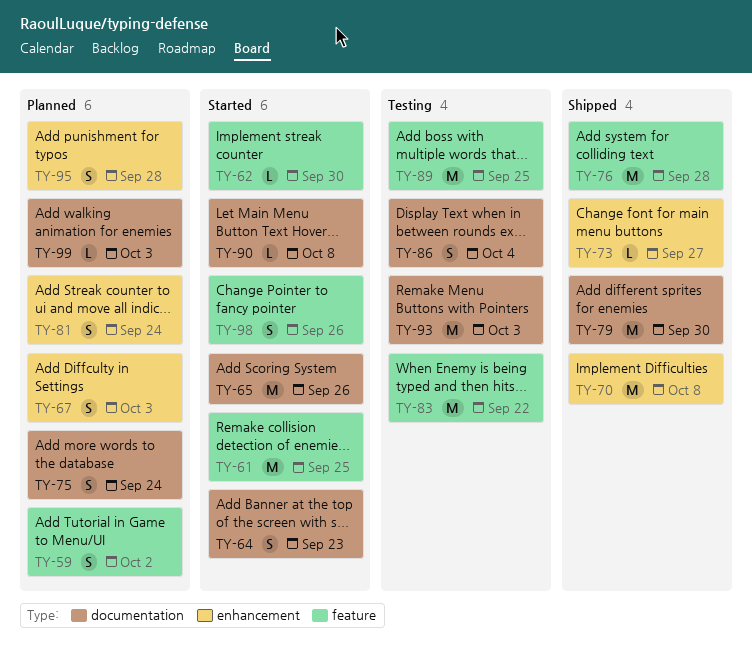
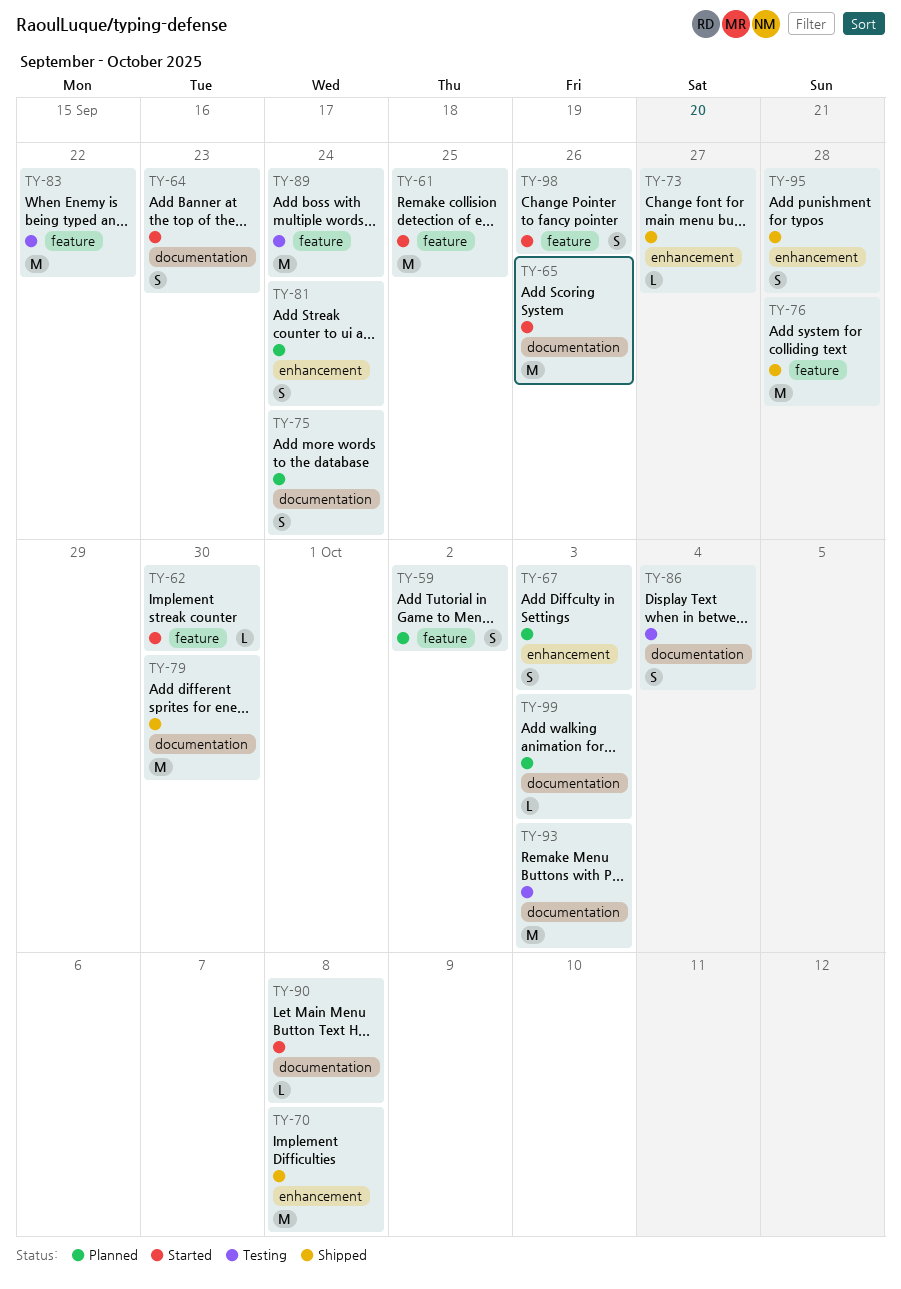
TY-89, due: Sep 25 -> Sep 24
TY-95, status: Planned -> Shipped

